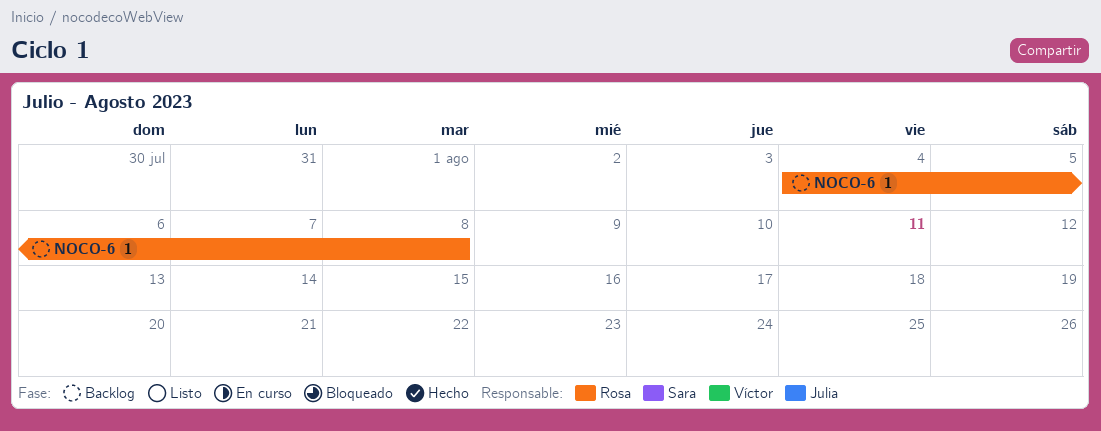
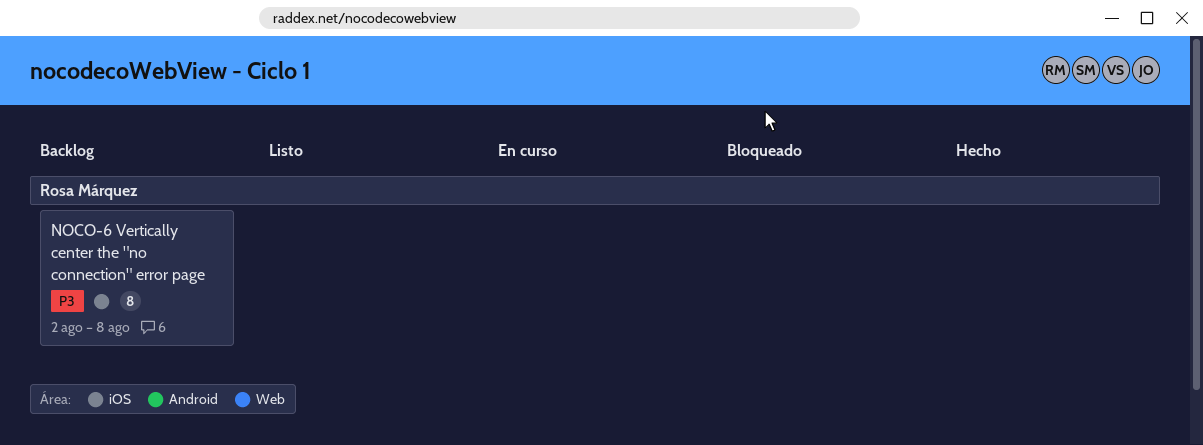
NOCO-6, estimate: 1 -> 8
NOCO-6, start: Aug 4 -> Aug 2

